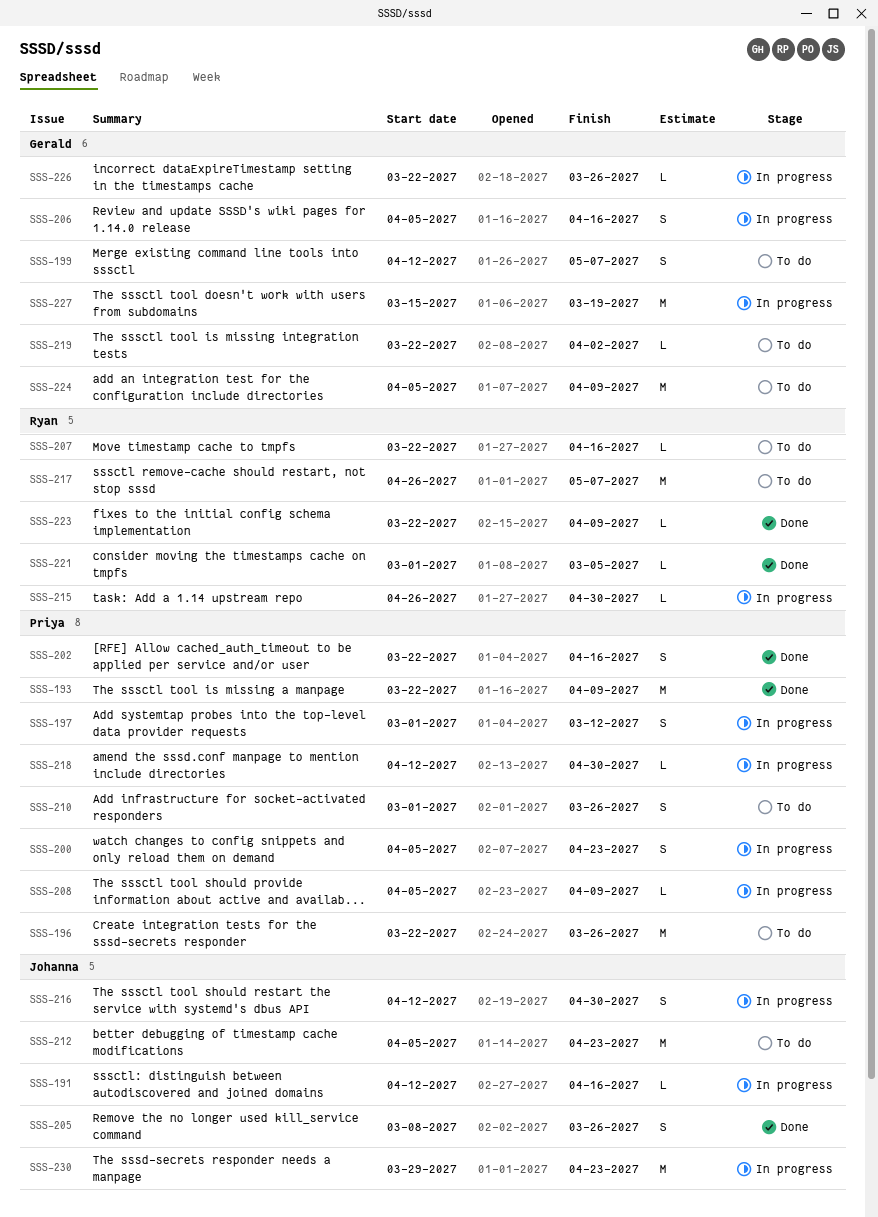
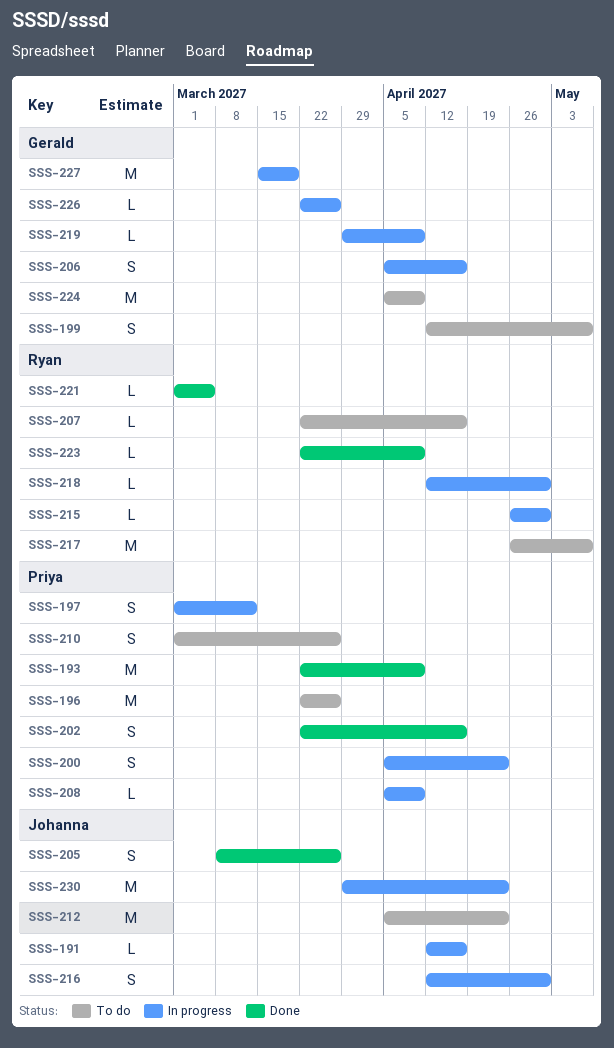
SSS-218, owner: Priya -> Ryan
SSS-219, status: To do -> In progress
SSS-219, start: Mar 22 -> Mar 29
SSS-219, due: Apr 2 -> Apr 9

